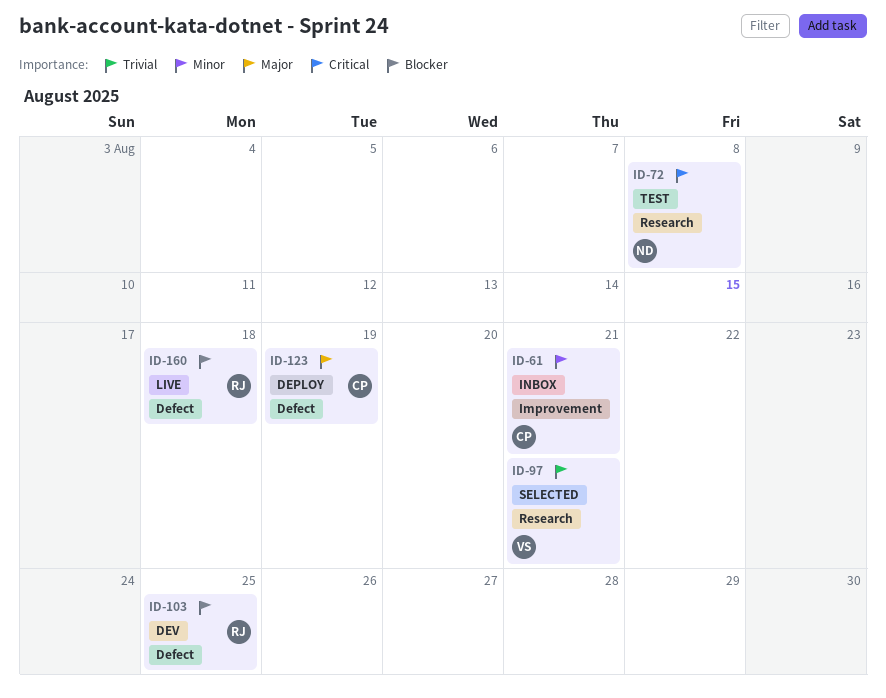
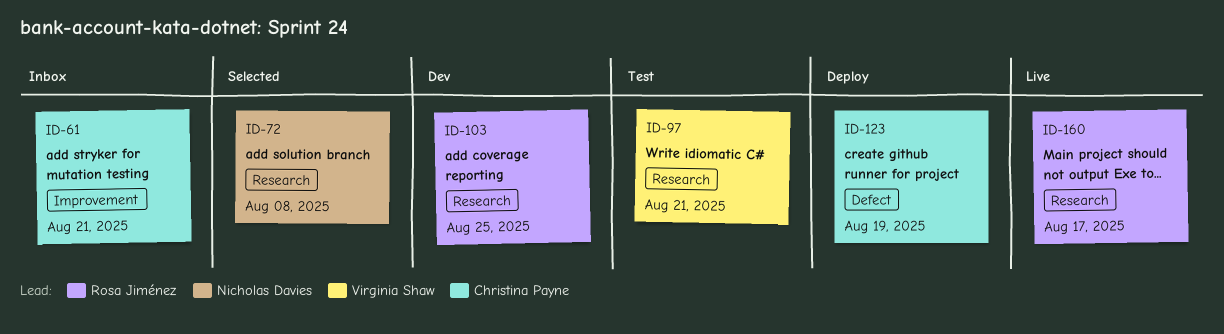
ID-72, status: Test -> Selected
ID-97, status: Selected -> Test
ID-103, label: Defect -> Research
ID-160, label: Defect -> Research
ID-160, due: Aug 18 -> Aug 17

